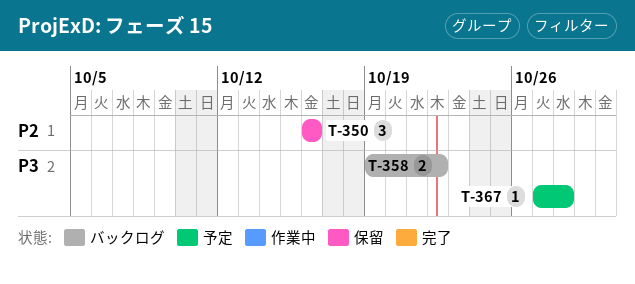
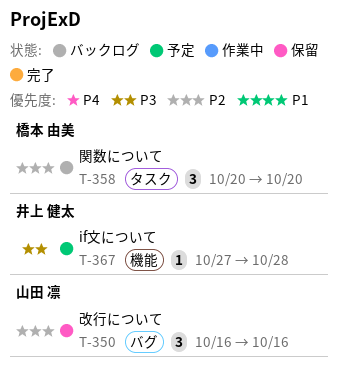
T-358, priority: P3 -> P2
T-358, estimate: 2 -> 3
T-358, start: Oct 19 -> Oct 20
T-358, due: Oct 22 -> Oct 20

